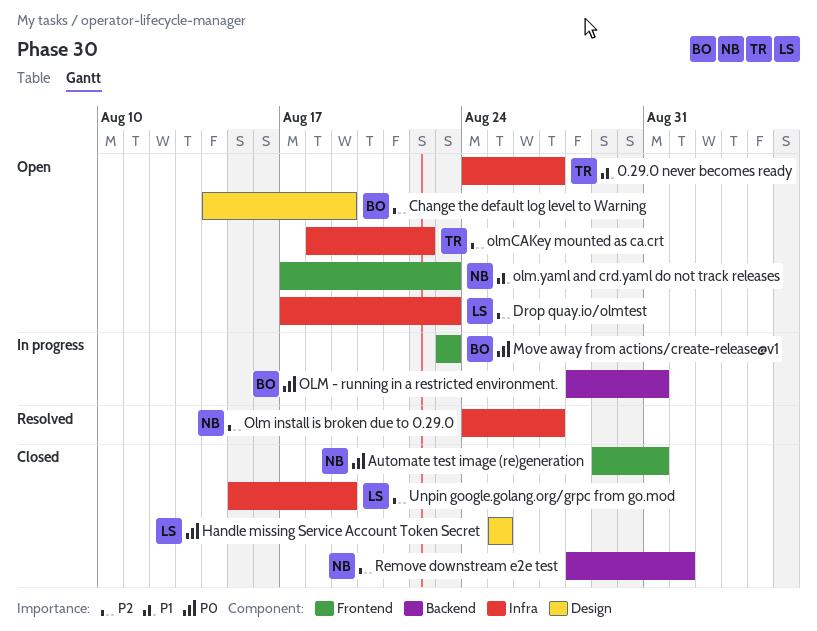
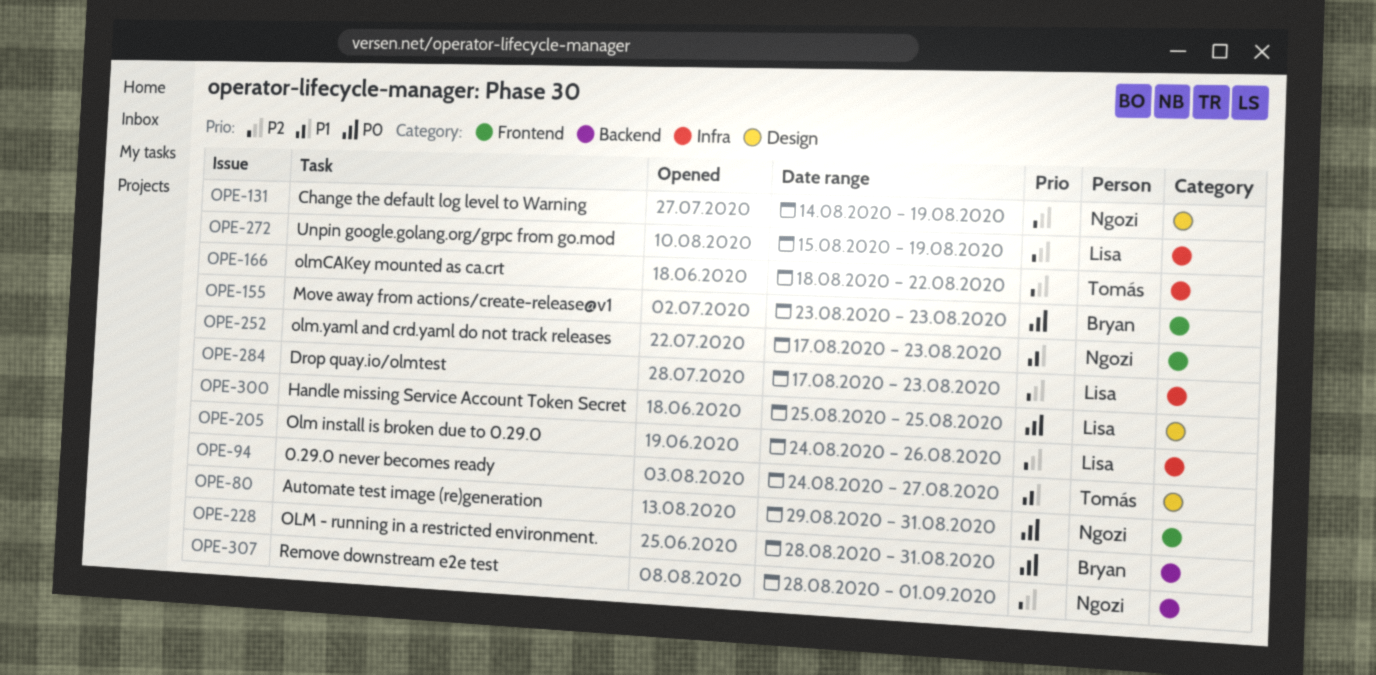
0.29.0 never becomes ready, label: Infra -> Design
Change the default log level to Warning, owner: Bryan -> Ngozi
Olm install is broken due to 0.29.0, owner: Ngozi -> Lisa
Olm install is broken due to 0.29.0, due: Aug 27 -> Aug 26

